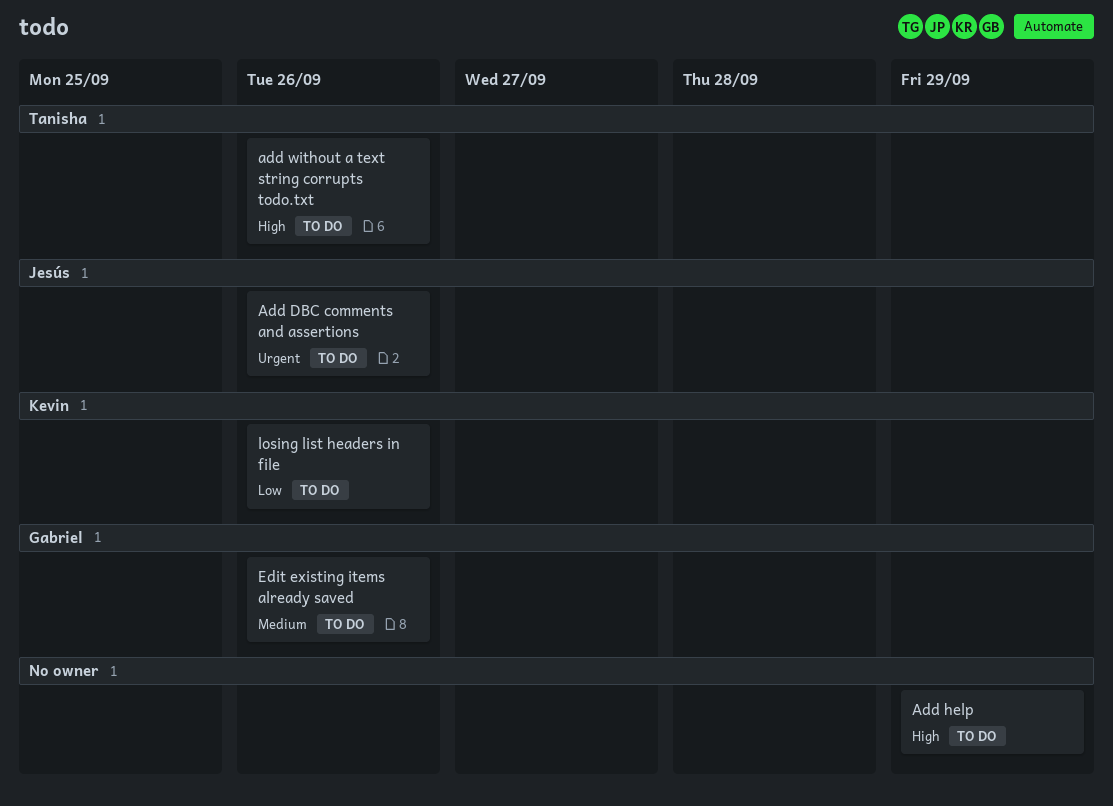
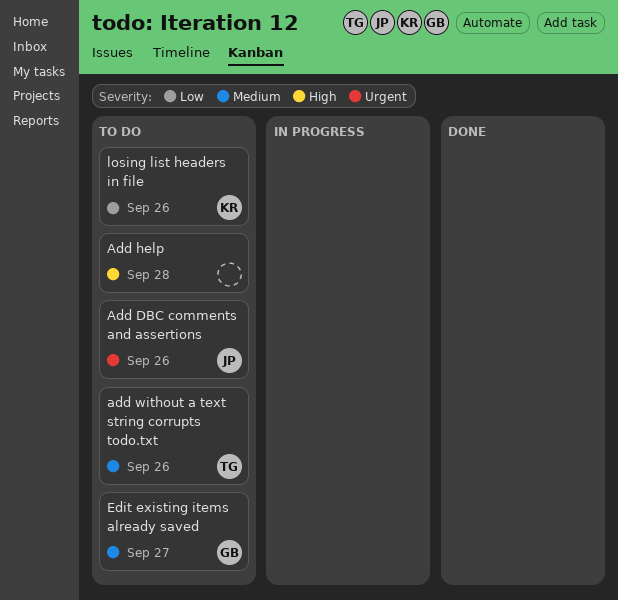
Add help, due: Sep 29 -> Sep 28
add without a text string corrupts todo.txt, priority: High -> Medium
Edit existing items already saved, due: Sep 26 -> Sep 27

